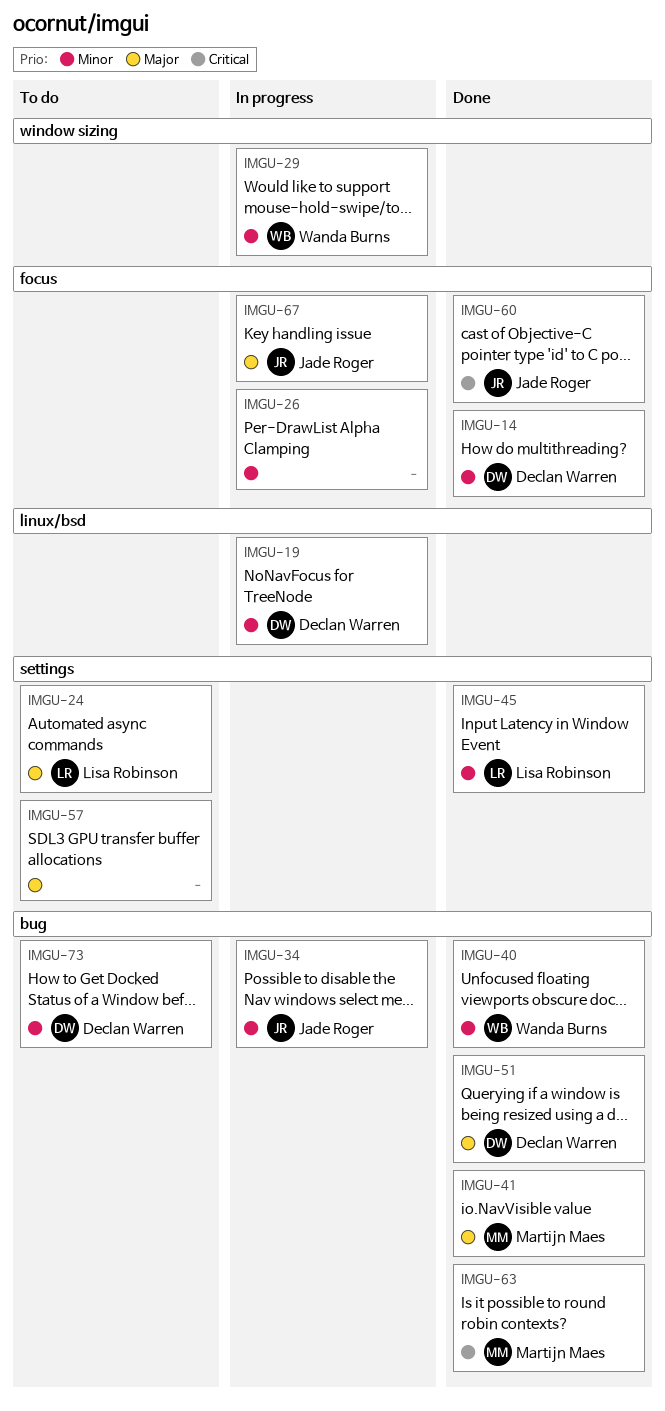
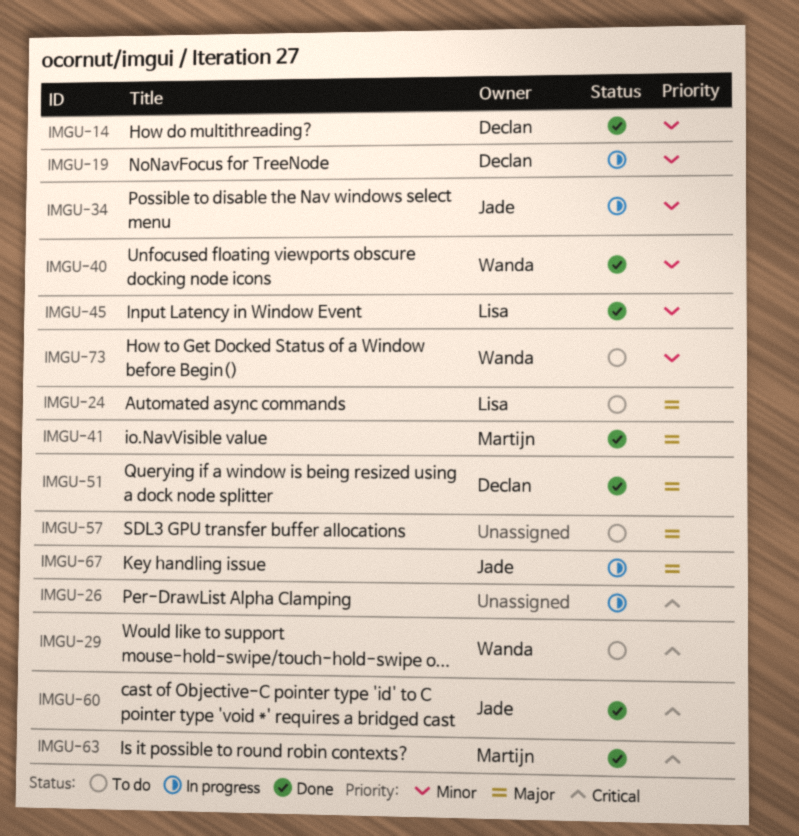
IMGU-26, priority: Minor -> Critical
IMGU-29, status: In progress -> To do
IMGU-29, priority: Minor -> Critical
IMGU-73, owner: Declan Warren -> Wanda Burns

